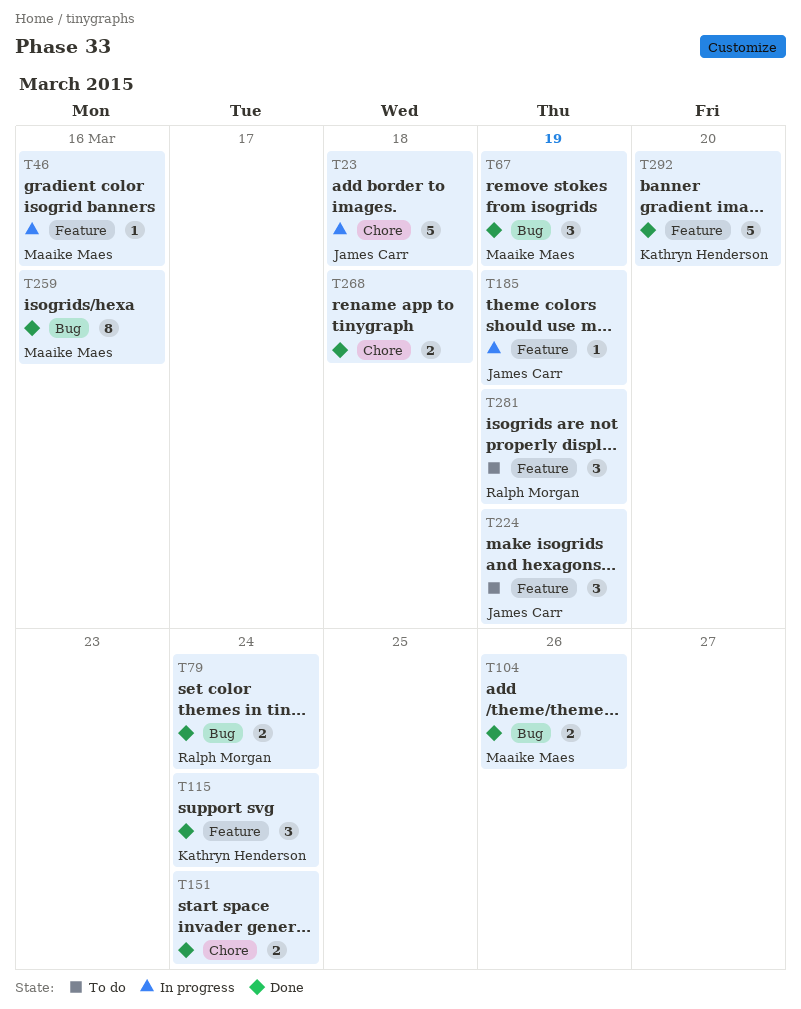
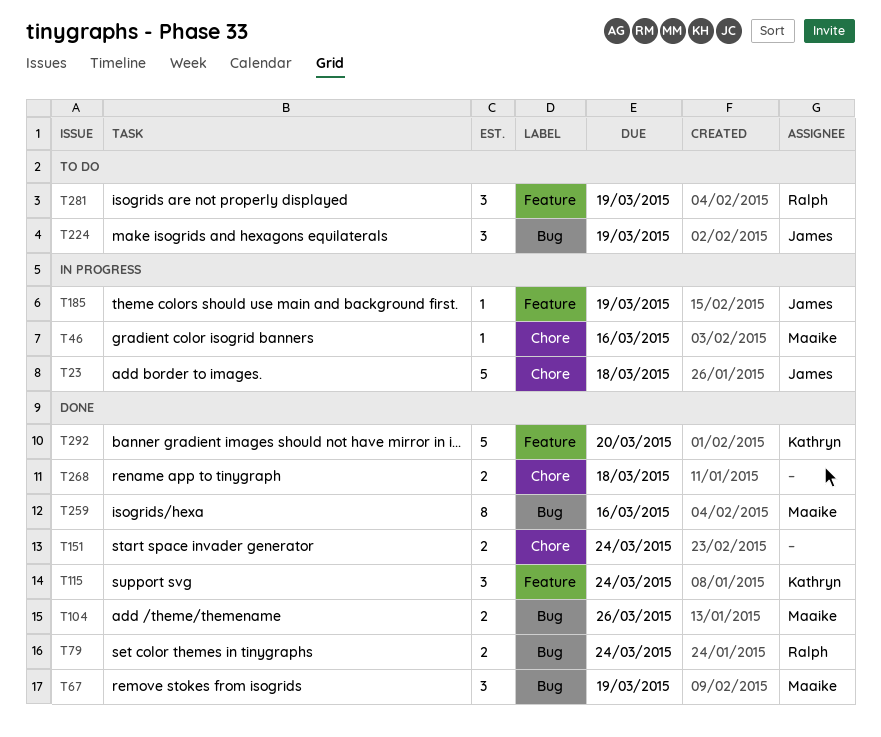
T46, label: Feature -> Chore
T224, label: Feature -> Bug

